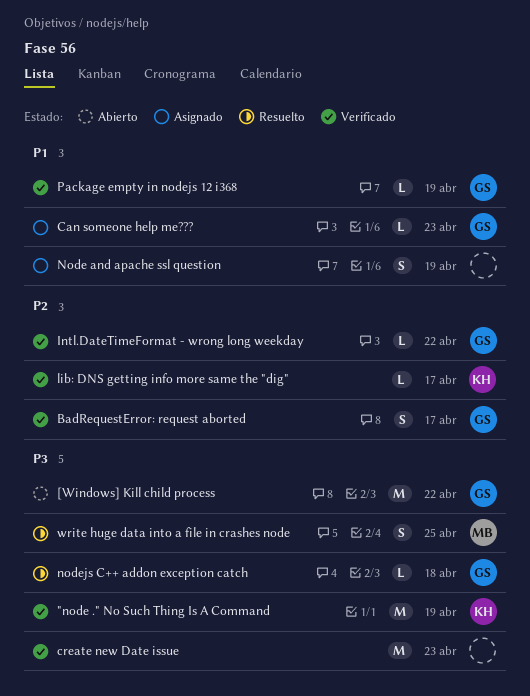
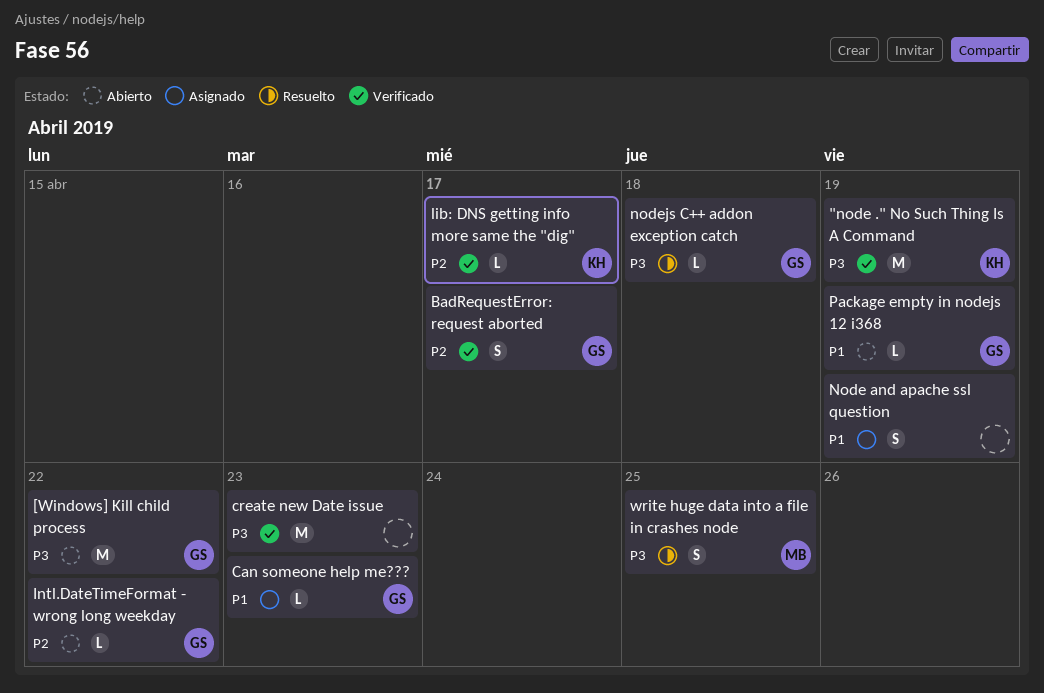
Intl.DateTimeFormat - wrong long weekday, status: Verificado -> Abierto
Package empty in nodejs 12 i368, status: Verificado -> Abierto

